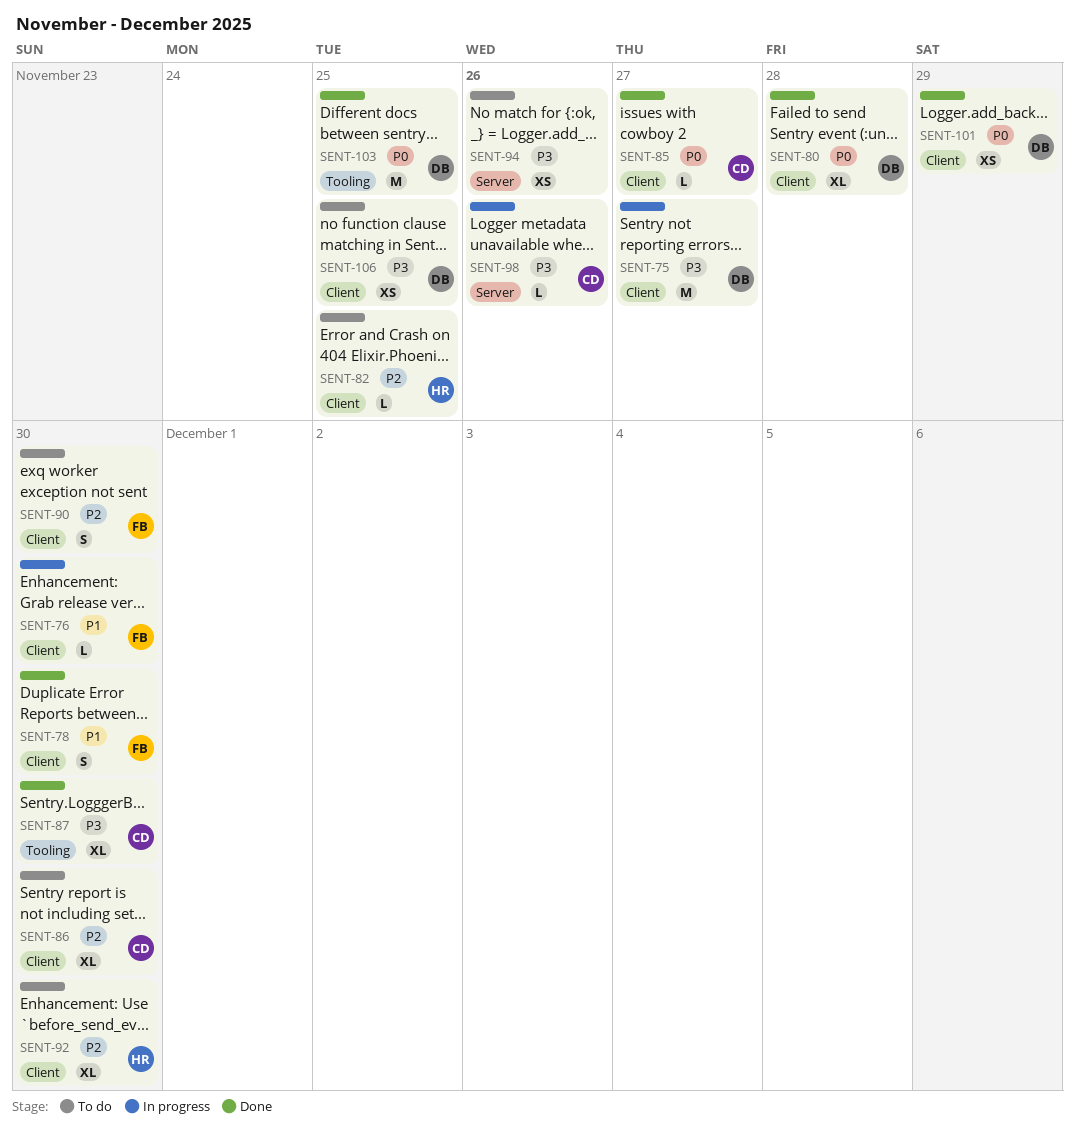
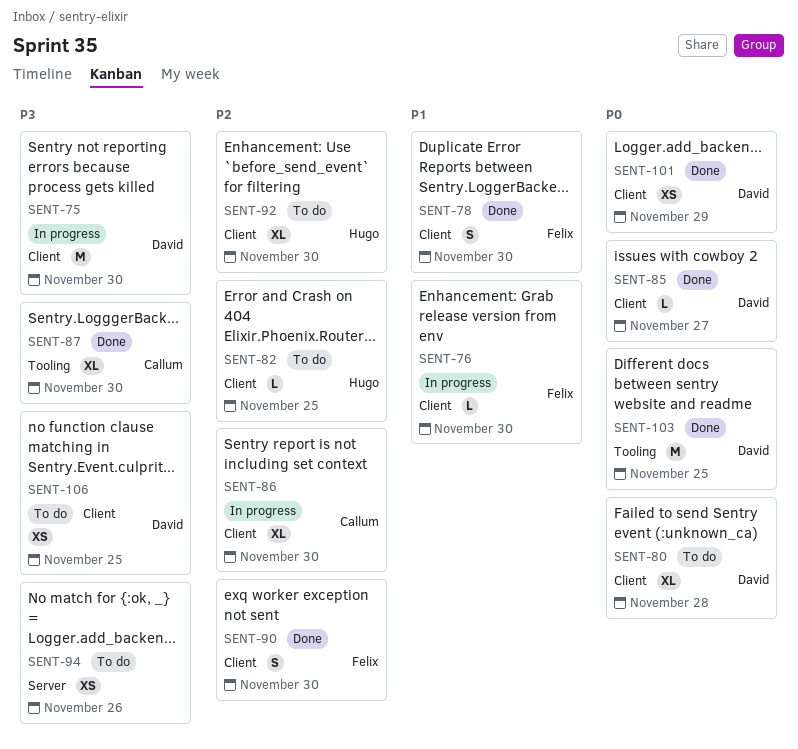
SENT-75, due: Nov 27 -> Nov 30
SENT-80, status: Done -> To do
SENT-85, owner: Callum -> David
SENT-86, status: To do -> In progress
SENT-90, status: To do -> Done
SENT-98: present -> none

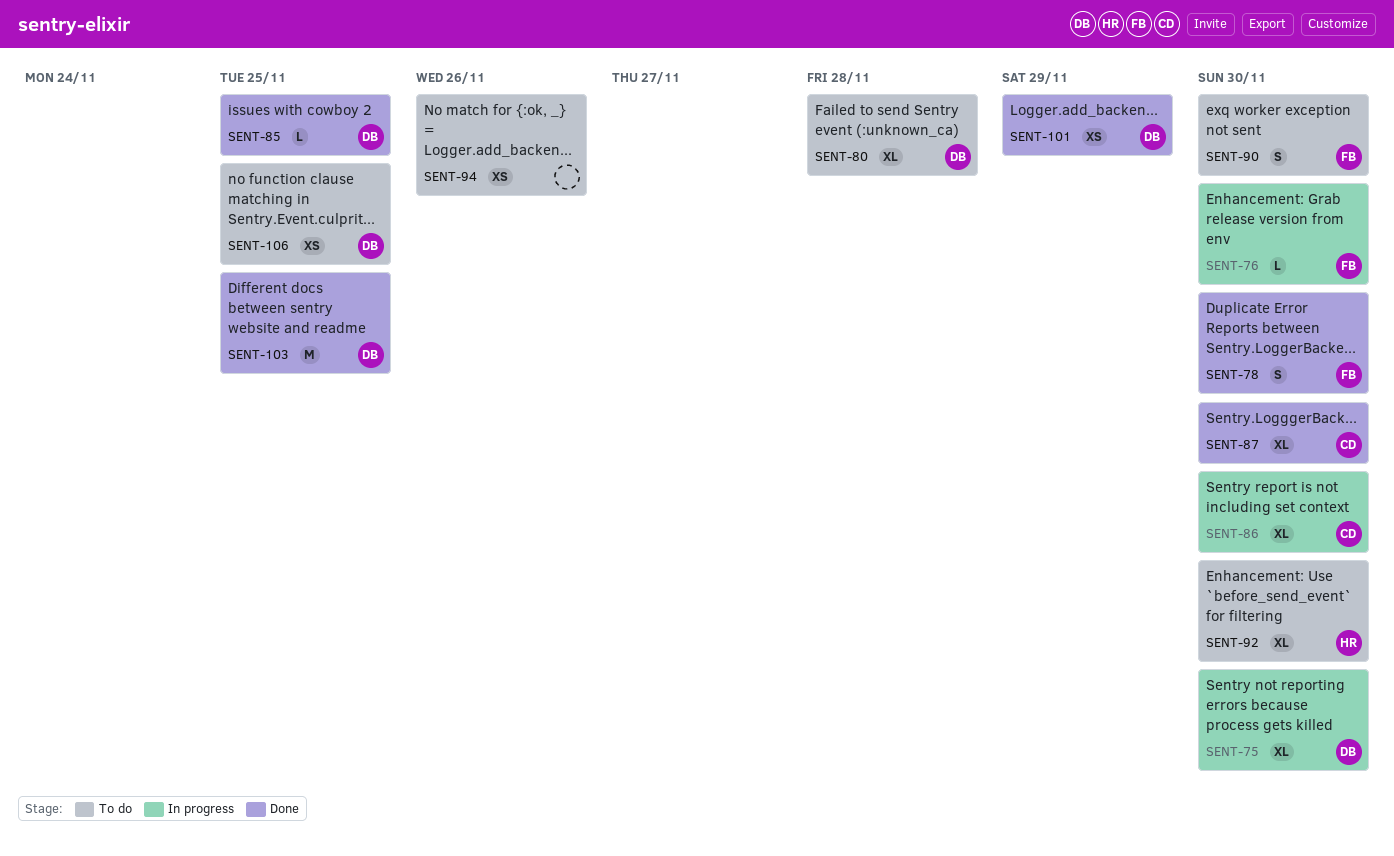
SENT-75, estimate: M -> XL
SENT-82: present -> none
SENT-85, due: Nov 27 -> Nov 25
SENT-90, status: Done -> To do

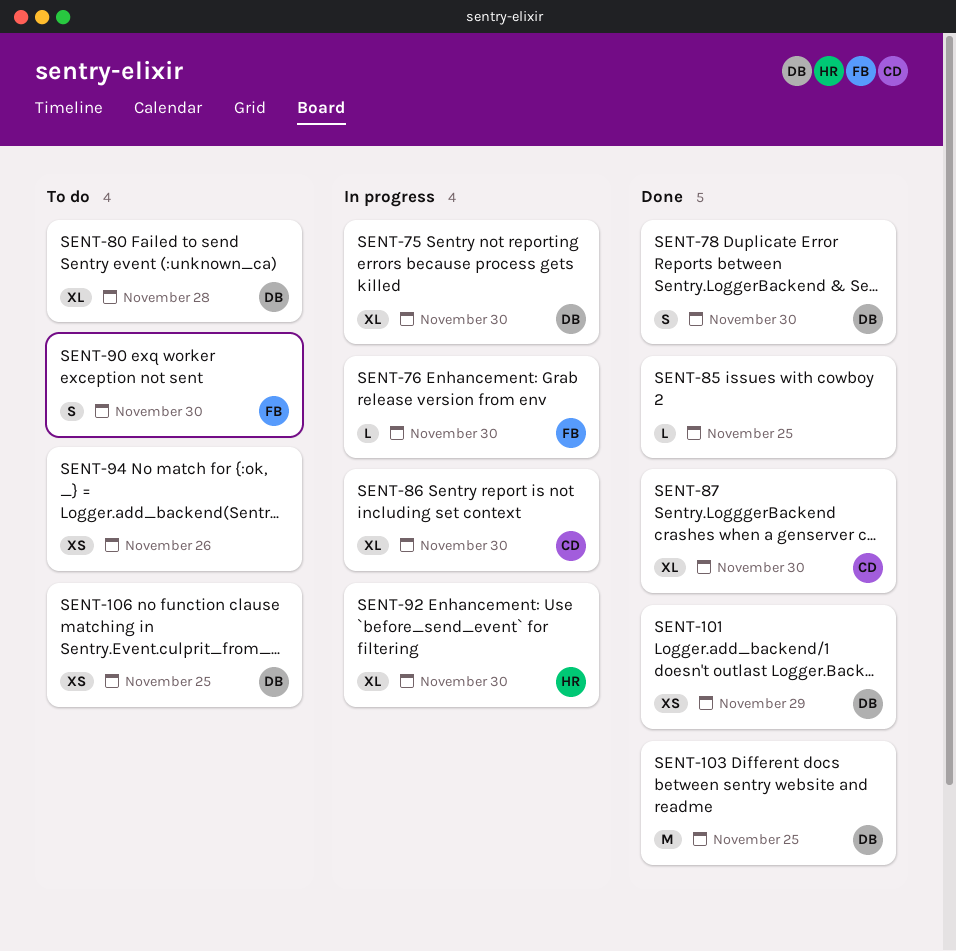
SENT-78, owner: FB -> DB
SENT-85, owner: DB -> none
SENT-92, status: To do -> In progress

